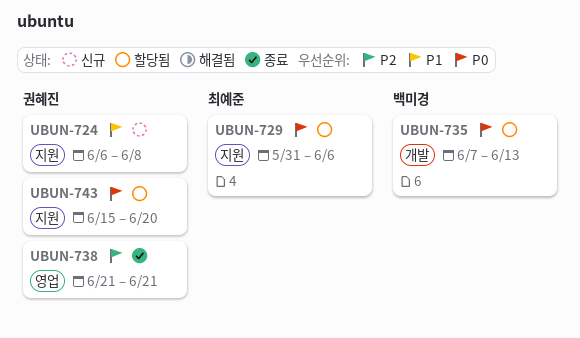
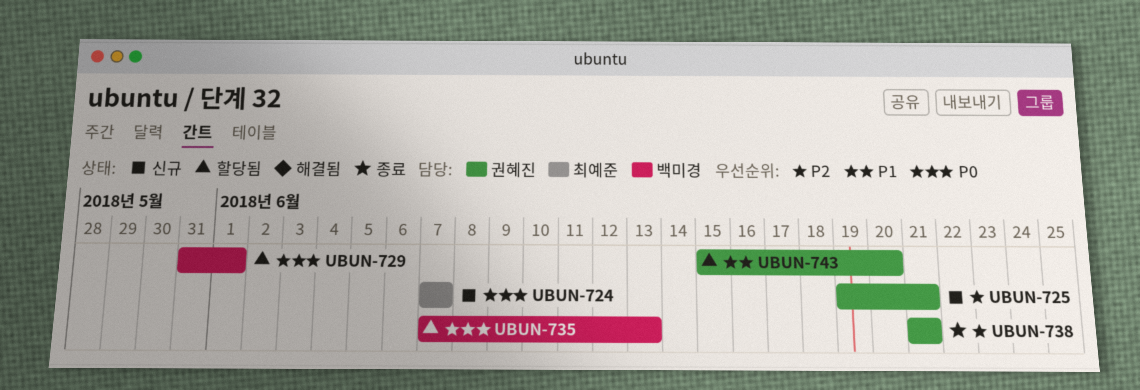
UBUN-724, owner: 권혜진 -> 최예준
UBUN-724, priority: P1 -> P0
UBUN-724, start: Jun 6 -> Jun 7
UBUN-724, due: Jun 8 -> Jun 7
UBUN-725: none -> present
UBUN-729, owner: 최예준 -> 백미경
UBUN-729, due: Jun 6 -> Jun 1
UBUN-743, priority: P0 -> P1

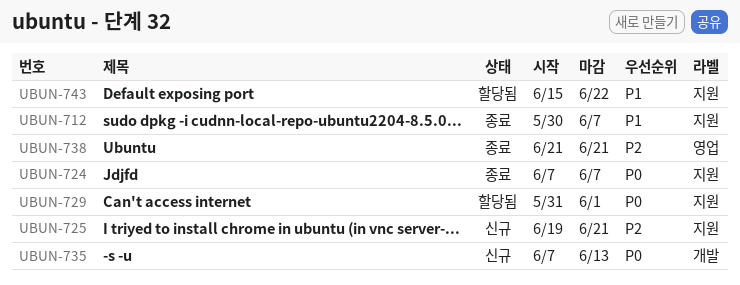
UBUN-712: none -> present
UBUN-724, status: 신규 -> 종료
UBUN-735, status: 할당됨 -> 신규
UBUN-743, due: Jun 20 -> Jun 22

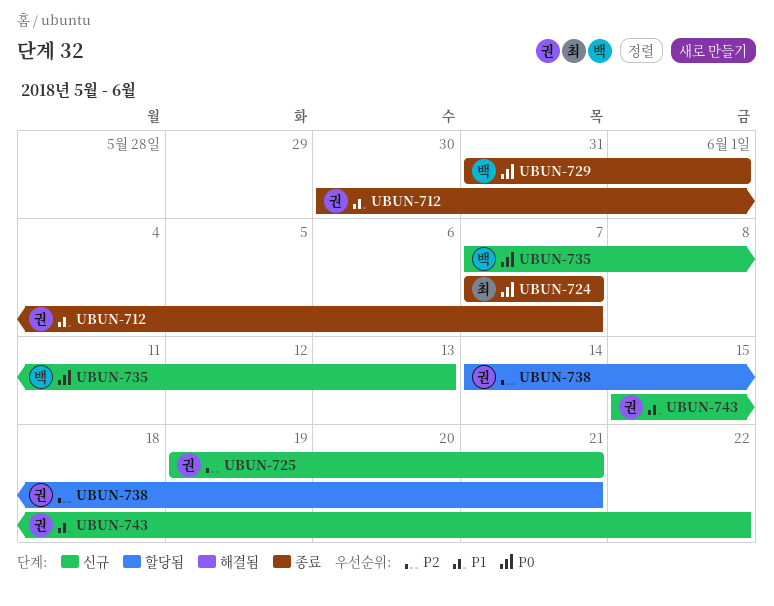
UBUN-729, status: 할당됨 -> 종료
UBUN-738, status: 종료 -> 할당됨
UBUN-738, start: Jun 21 -> Jun 14
UBUN-743, status: 할당됨 -> 신규

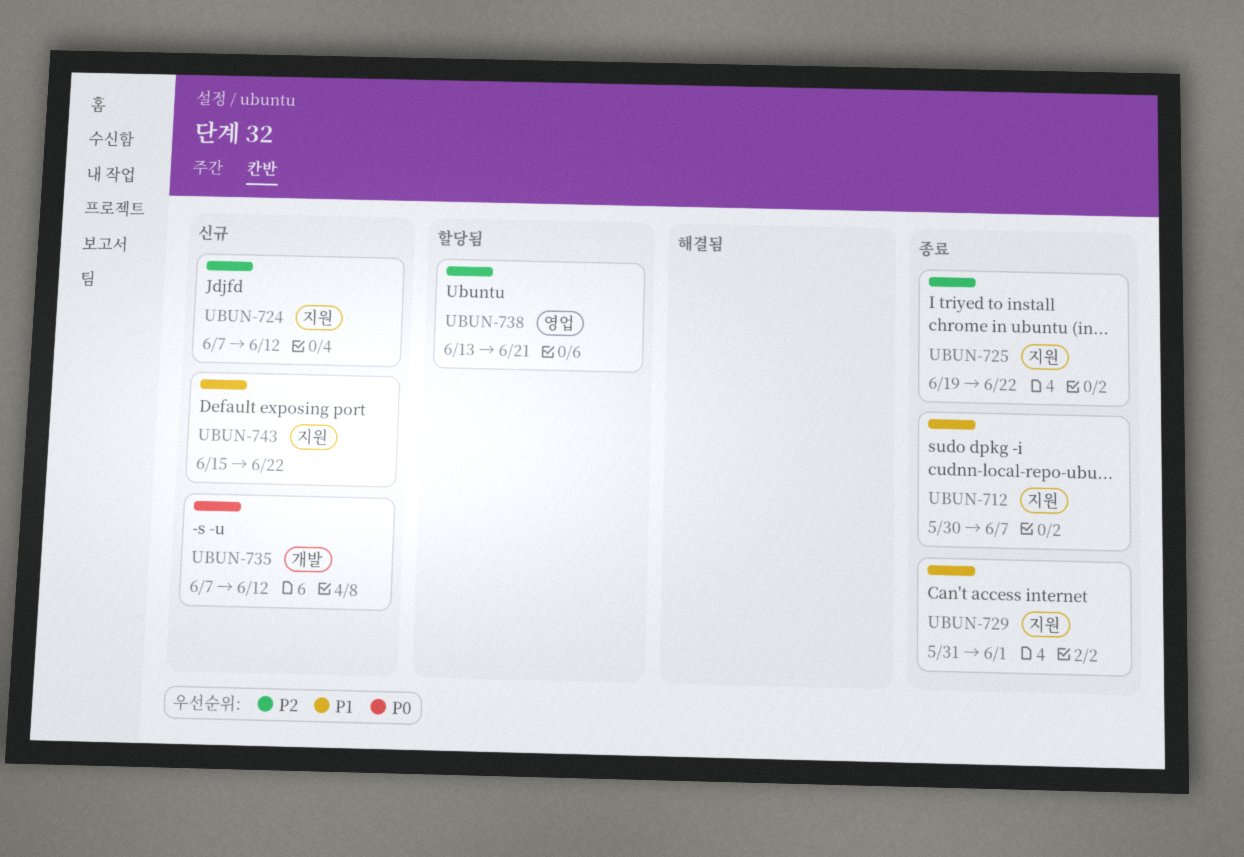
UBUN-724, status: 종료 -> 신규
UBUN-724, priority: P0 -> P2
UBUN-724, due: Jun 7 -> Jun 12
UBUN-725, status: 신규 -> 종료
UBUN-725, due: Jun 21 -> Jun 22
UBUN-729, priority: P0 -> P1
UBUN-735, due: Jun 13 -> Jun 12
UBUN-738, start: Jun 14 -> Jun 13

